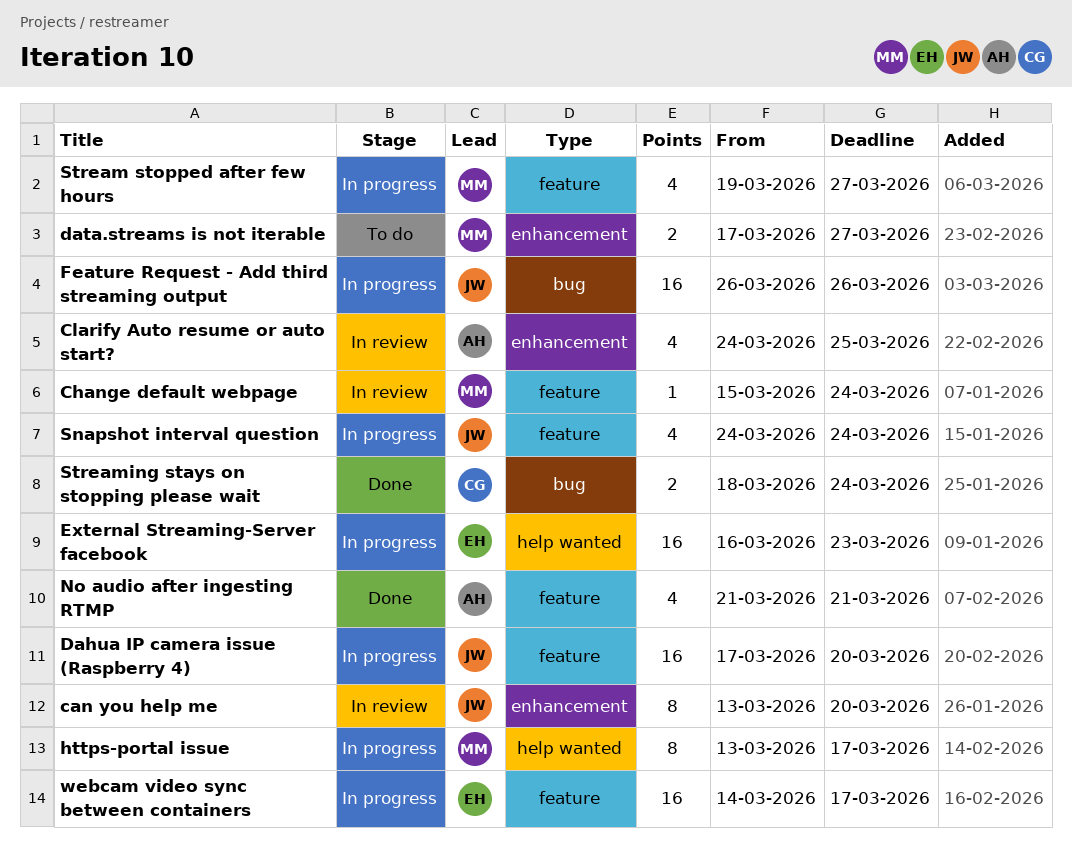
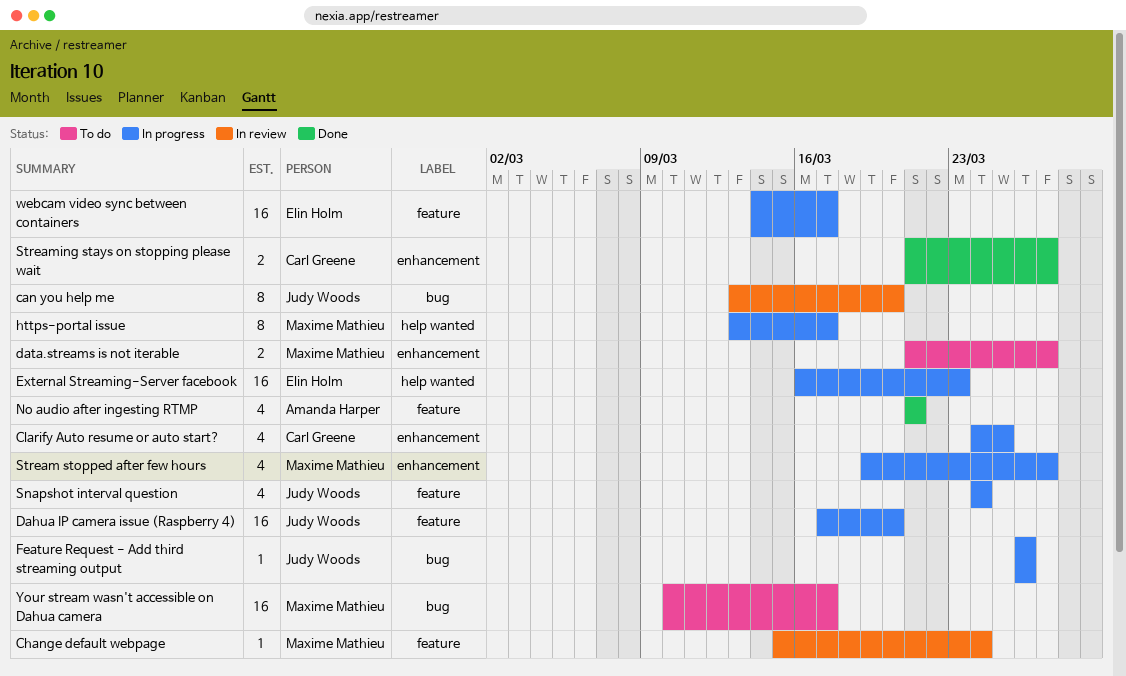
can you help me, label: enhancement -> bug
Clarify Auto resume or auto start?, status: In review -> In progress
Clarify Auto resume or auto start?, owner: Amanda Harper -> Carl Greene
data.streams is not iterable, start: Mar 17 -> Mar 21
Feature Request - Add third streaming output, estimate: 16 -> 1
Stream stopped after few hours, label: feature -> enhancement
Streaming stays on stopping please wait, label: bug -> enhancement
Streaming stays on stopping please wait, start: Mar 18 -> Mar 21
Streaming stays on stopping please wait, due: Mar 24 -> Mar 27
Your stream wasn't accessible on Dahua camera: none -> present

